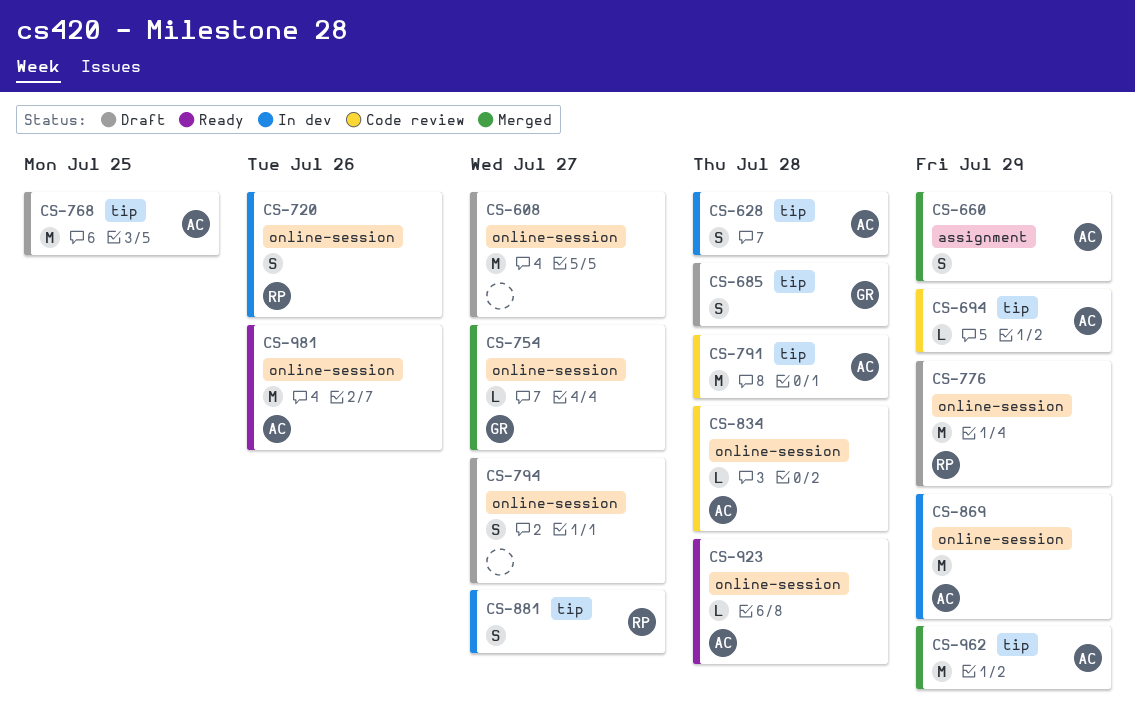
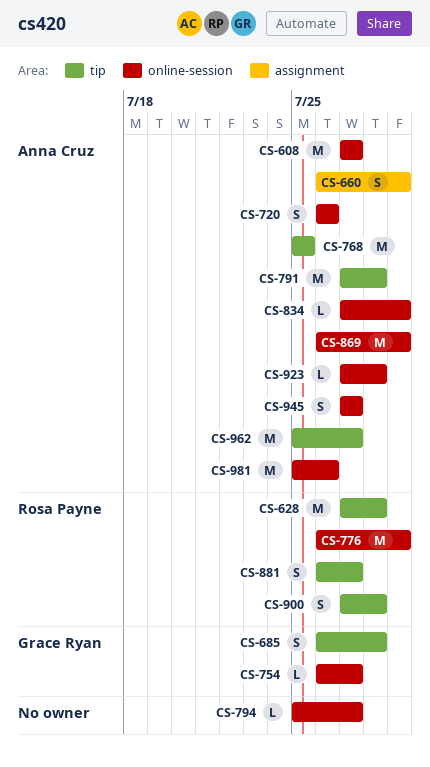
CS-608, owner: none -> Anna Cruz
CS-628, owner: Anna Cruz -> Rosa Payne
CS-628, estimate: S -> M
CS-694: present -> none
CS-720, owner: Rosa Payne -> Anna Cruz
CS-794, estimate: S -> L
CS-834, due: Jul 28 -> Jul 29
CS-900: none -> present
CS-945: none -> present
CS-962, due: Jul 29 -> Jul 27

